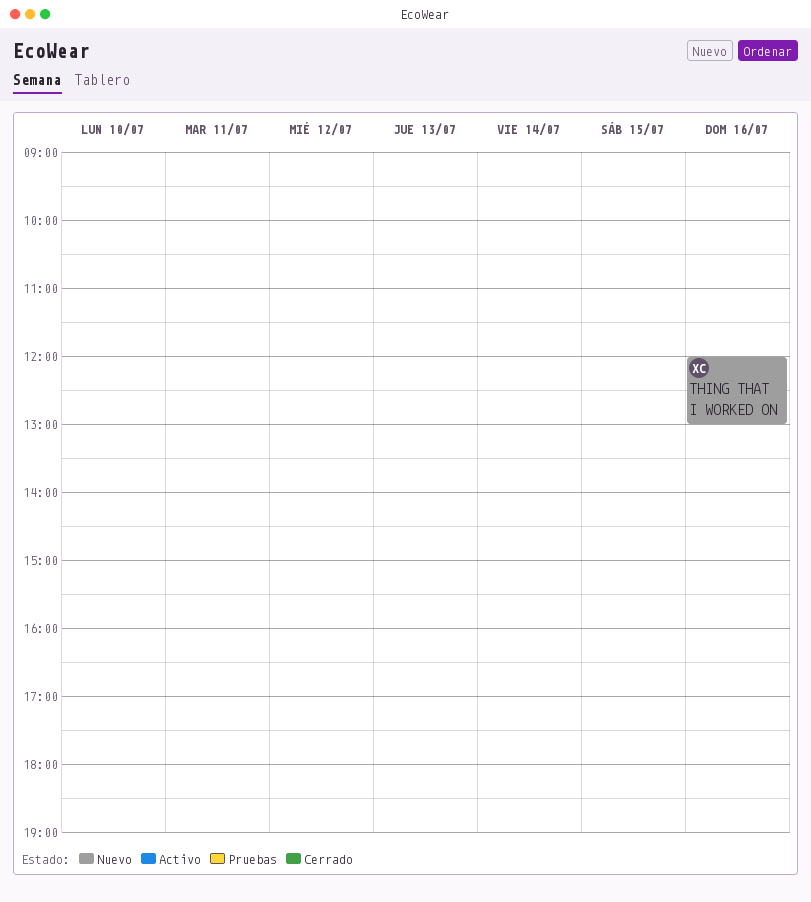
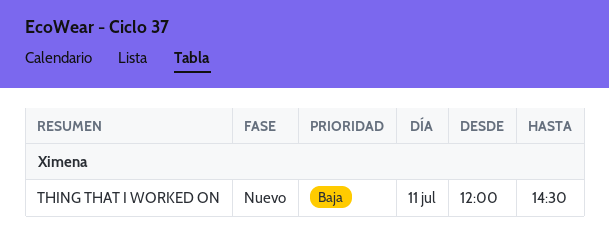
THING THAT I WORKED ON, day: Jul 16 -> Jul 11
THING THAT I WORKED ON, ends: 13:00 -> 14:30

